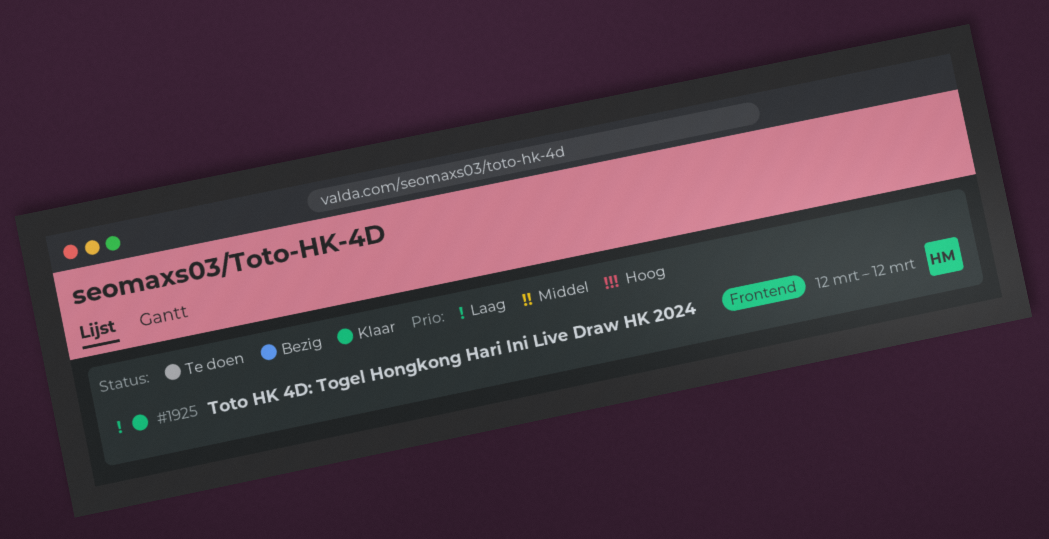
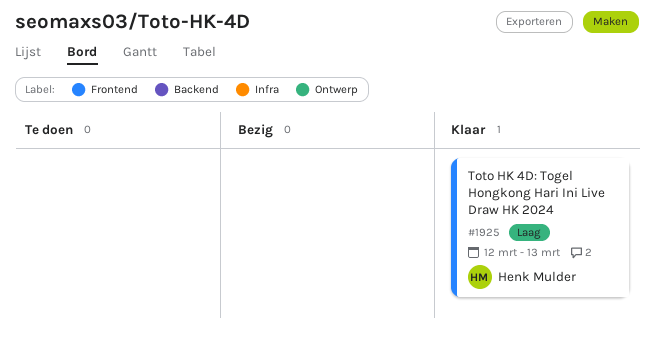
#1925, due: Mar 12 -> Mar 13

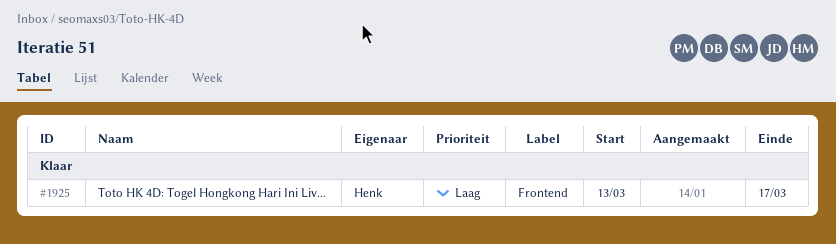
#1925, start: Mar 12 -> Mar 13
#1925, due: Mar 13 -> Mar 17

